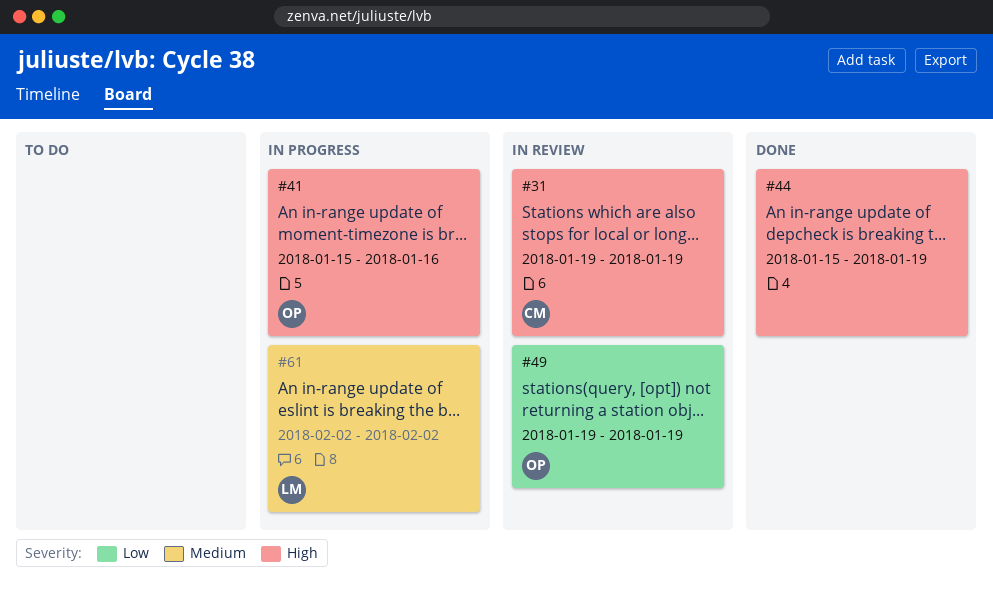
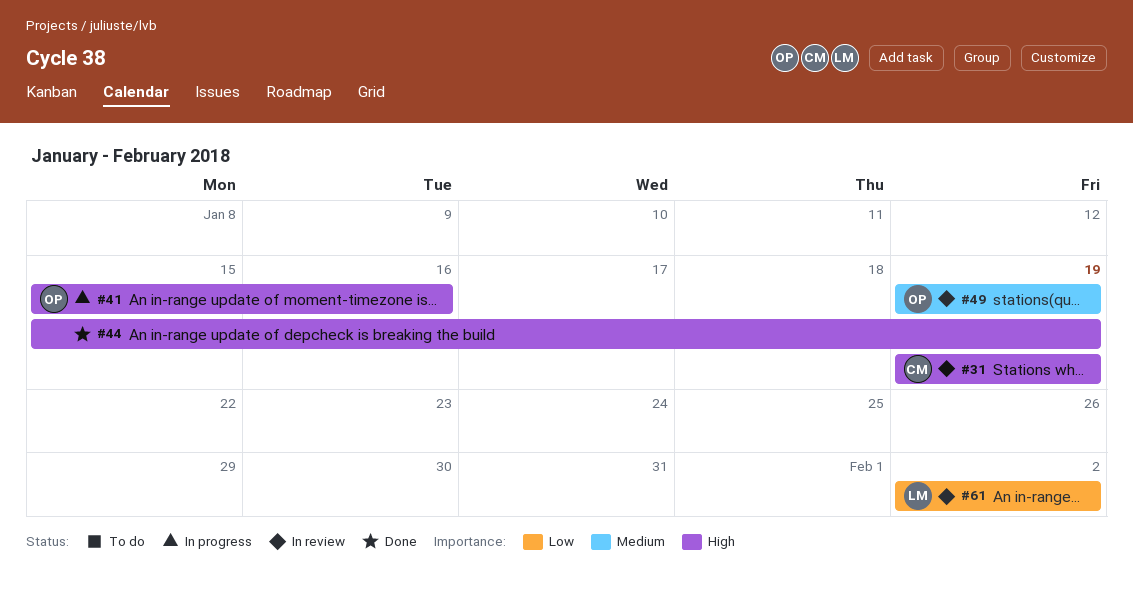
#49, priority: Low -> Medium
#61, status: In progress -> In review
#61, priority: Medium -> Low

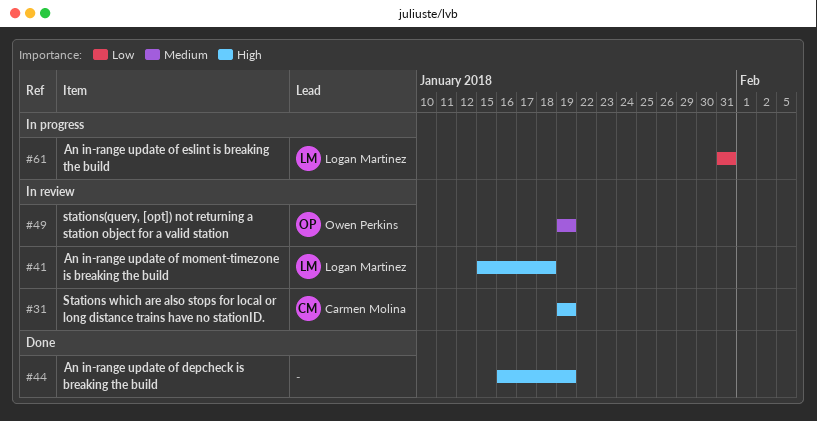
#41, status: In progress -> In review
#41, owner: Owen Perkins -> Logan Martinez
#41, due: Jan 16 -> Jan 18
#44, start: Jan 15 -> Jan 16
#61, status: In review -> In progress
#61, start: Feb 2 -> Jan 31
#61, due: Feb 2 -> Jan 31

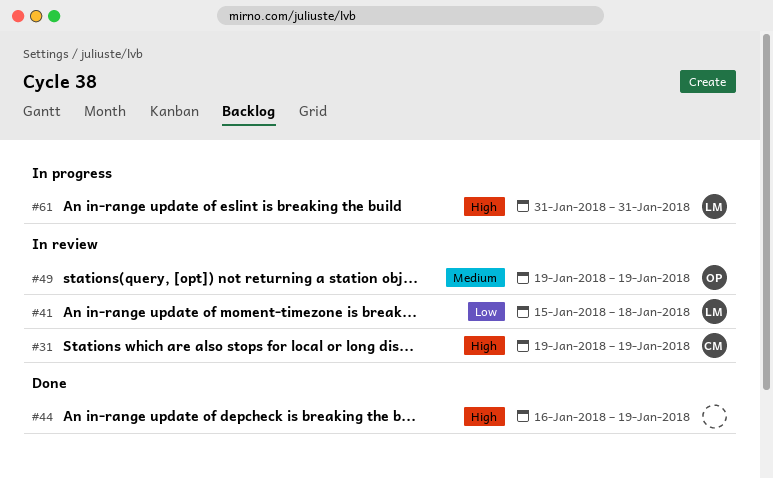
#41, priority: High -> Low
#61, priority: Low -> High

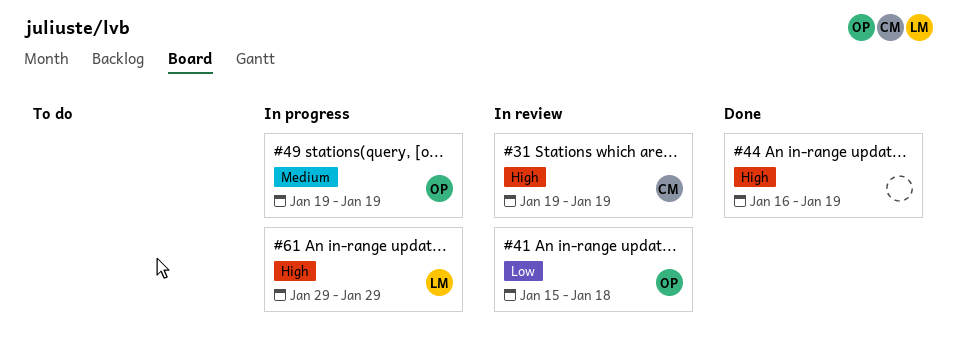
#41, owner: LM -> OP
#49, status: In review -> In progress
#61, start: Jan 31 -> Jan 29
#61, due: Jan 31 -> Jan 29

